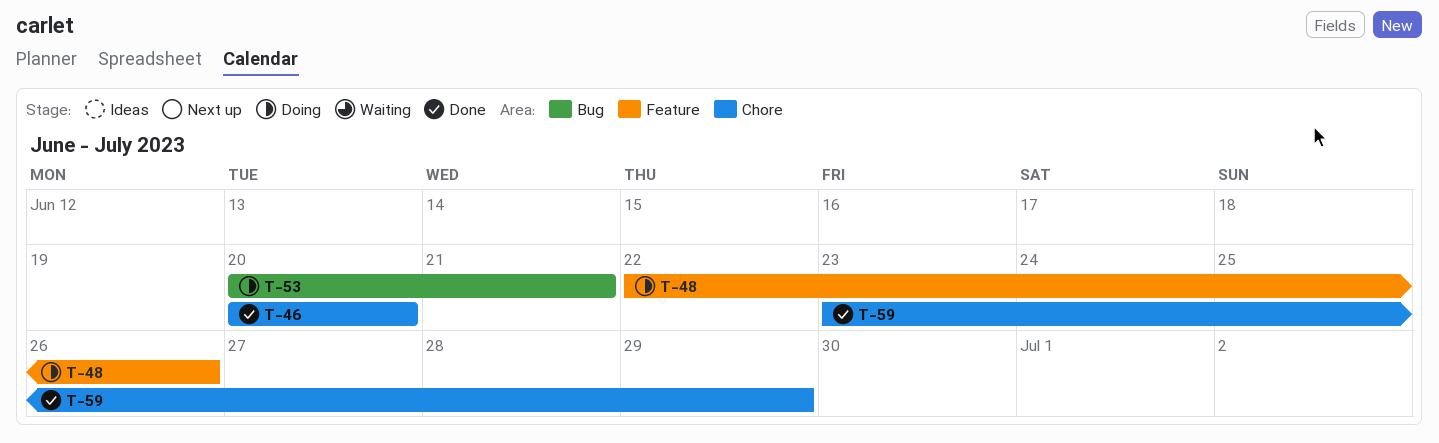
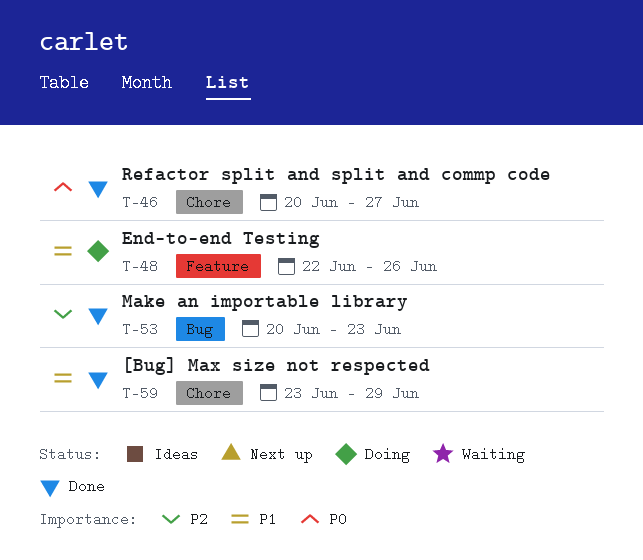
T-46, due: Jun 20 -> Jun 27
T-53, status: Doing -> Done
T-53, due: Jun 21 -> Jun 23

